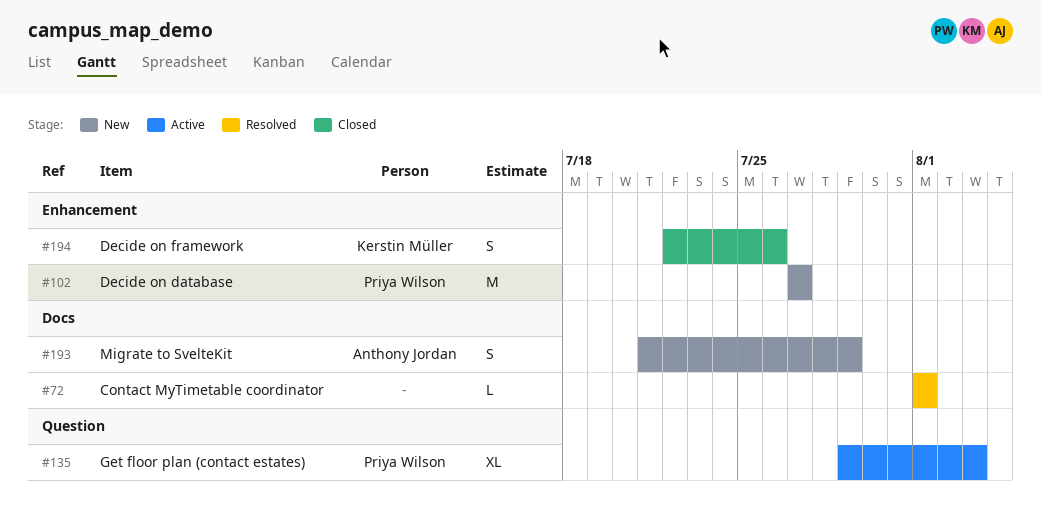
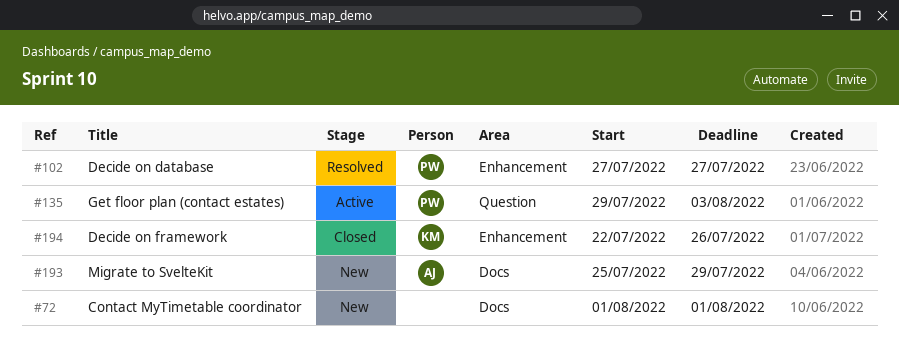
#72, status: Resolved -> New
#102, status: New -> Resolved
#193, start: Jul 21 -> Jul 25

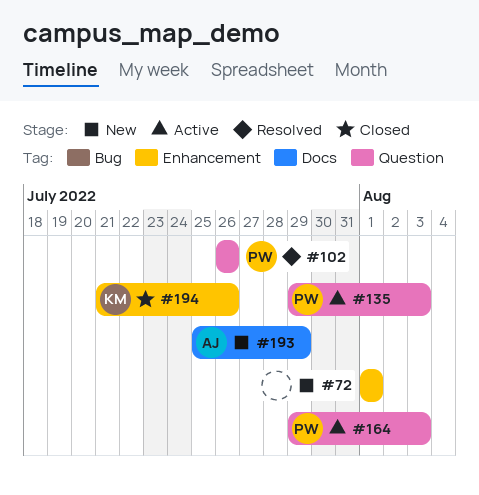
#72, label: Docs -> Enhancement
#102, label: Enhancement -> Question
#102, start: Jul 27 -> Jul 26
#102, due: Jul 27 -> Jul 26
#164: none -> present
#194, start: Jul 22 -> Jul 21

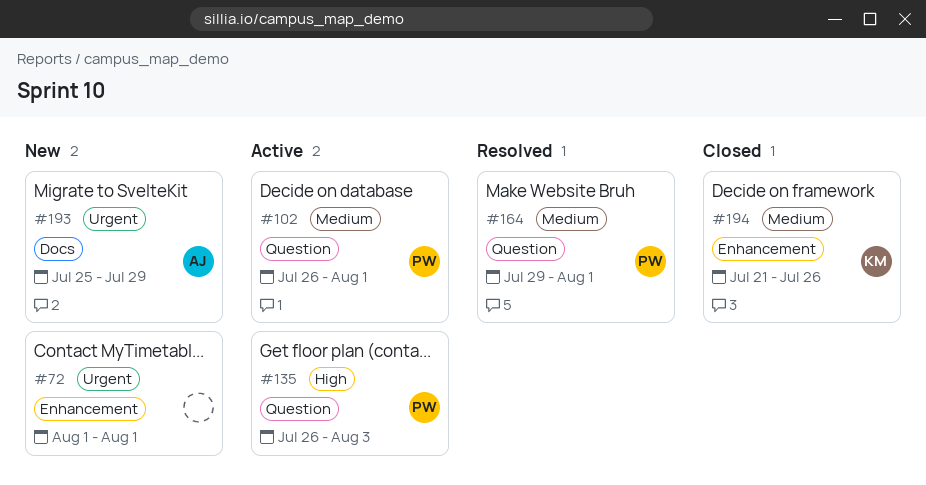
#102, status: Resolved -> Active
#102, due: Jul 26 -> Aug 1
#135, start: Jul 29 -> Jul 26
#164, status: Active -> Resolved
#164, due: Aug 3 -> Aug 1

